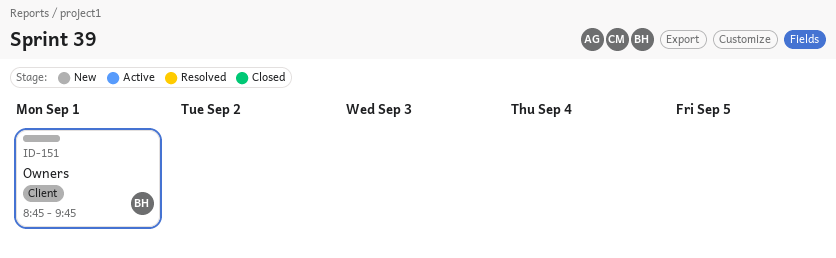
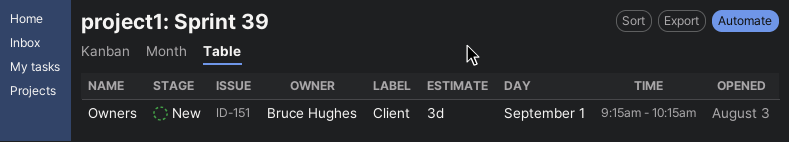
ID-151, begins: 08:45 -> 09:15
ID-151, ends: 09:45 -> 10:15

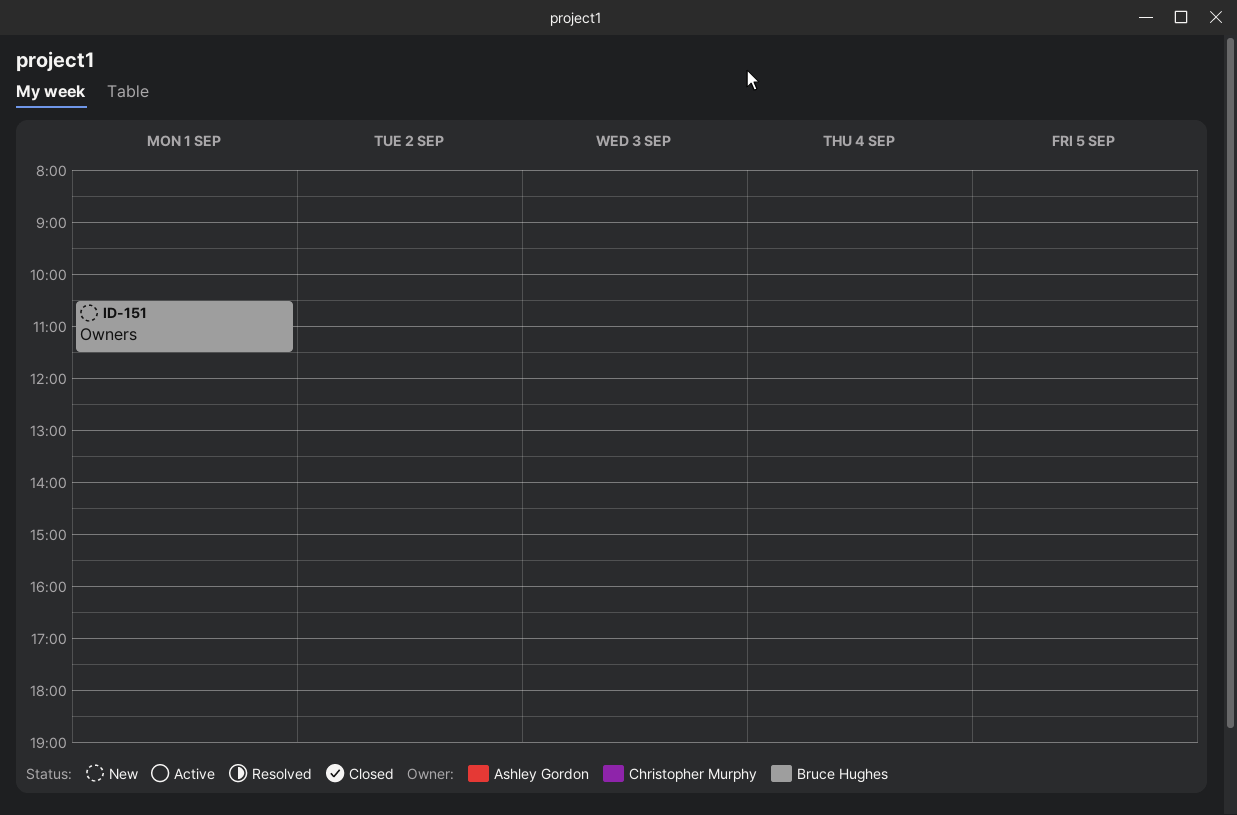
ID-151, begins: 09:15 -> 10:30
ID-151, ends: 10:15 -> 11:30

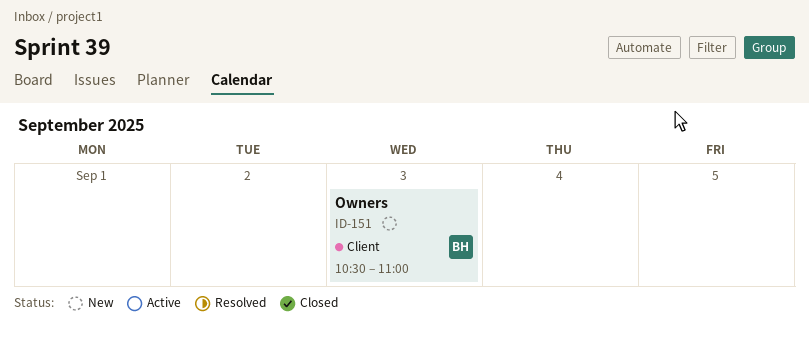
ID-151, day: Sep 1 -> Sep 3
ID-151, ends: 11:30 -> 11:00

